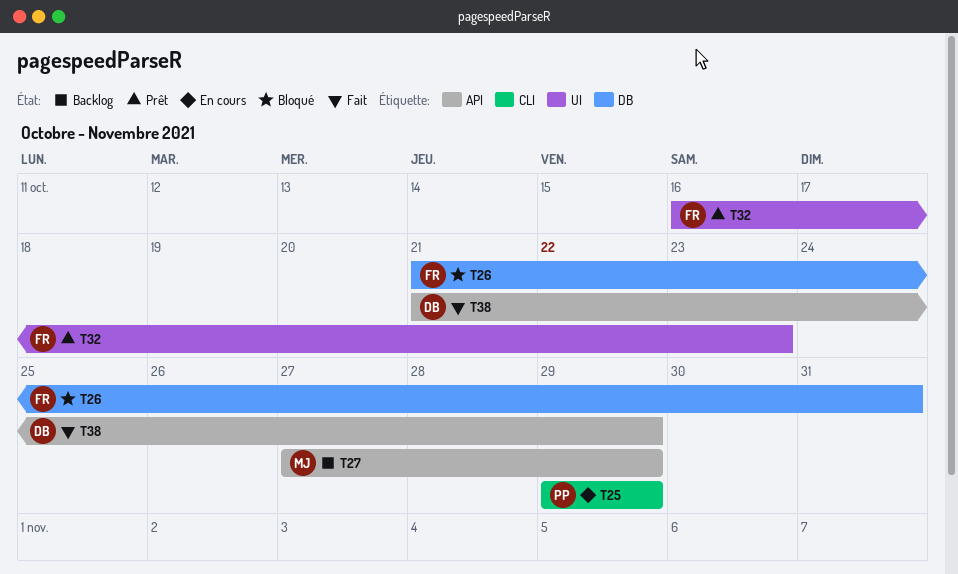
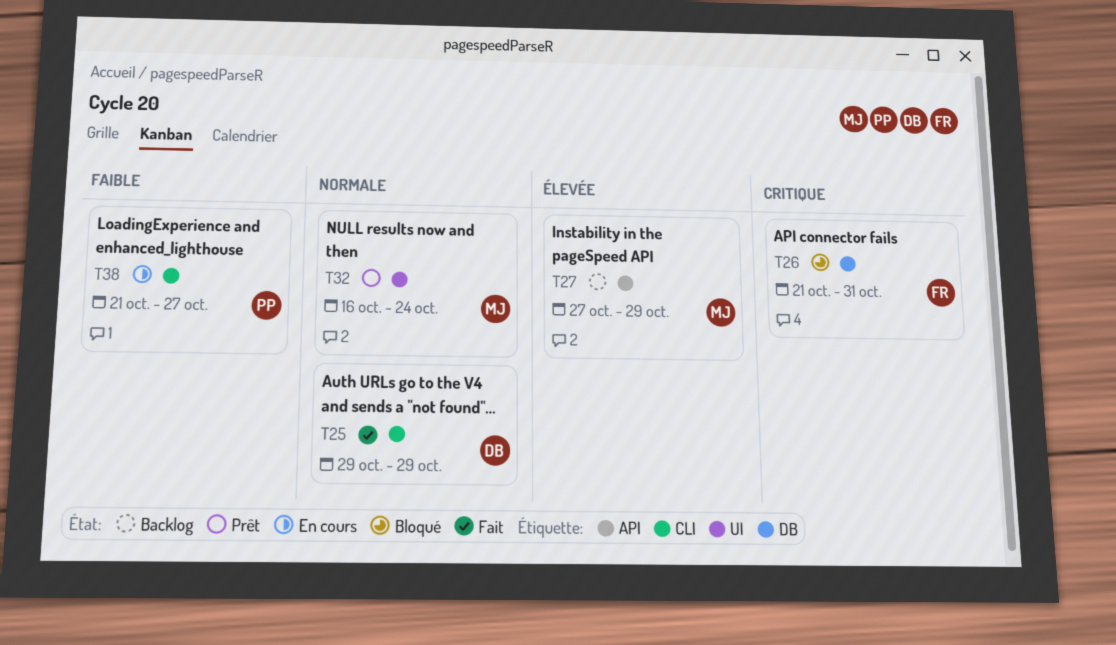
T25, status: En cours -> Fait
T25, owner: PP -> DB
T32, owner: FR -> MJ
T32, due: Oct 23 -> Oct 24
T38, status: Fait -> En cours
T38, owner: DB -> PP
T38, label: API -> CLI
T38, due: Oct 29 -> Oct 27

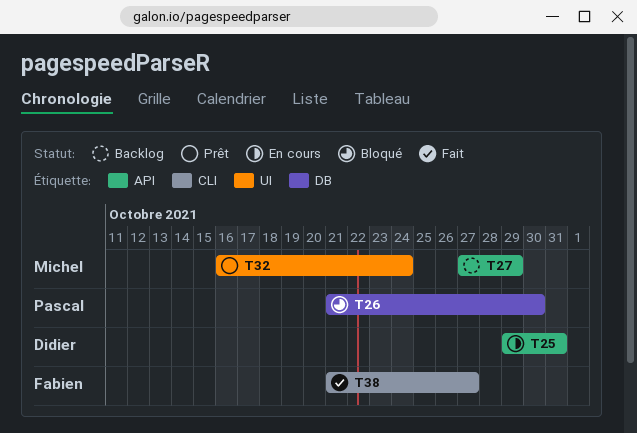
T25, status: Fait -> En cours
T25, label: CLI -> API
T25, due: Oct 29 -> Oct 31
T26, owner: Fabien -> Pascal
T26, due: Oct 31 -> Oct 30
T38, status: En cours -> Fait
T38, owner: Pascal -> Fabien

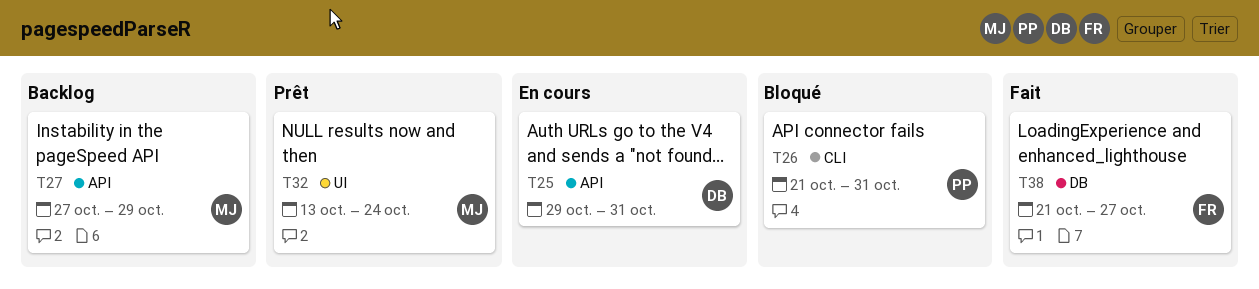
T26, label: DB -> CLI
T26, due: Oct 30 -> Oct 31
T32, start: Oct 16 -> Oct 13
T38, label: CLI -> DB

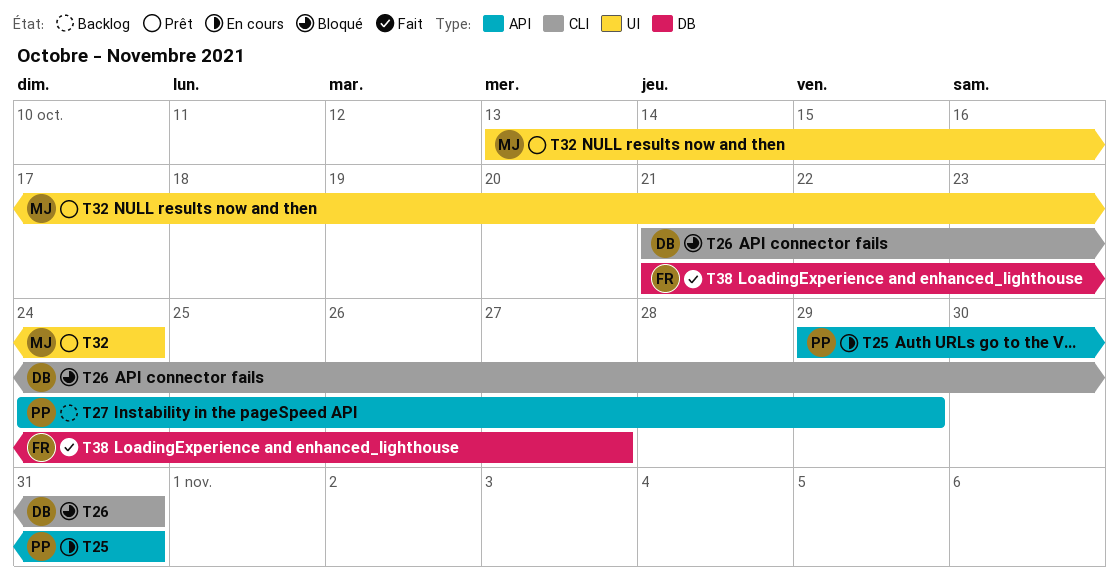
T25, owner: DB -> PP
T26, owner: PP -> DB
T27, owner: MJ -> PP
T27, start: Oct 27 -> Oct 24

